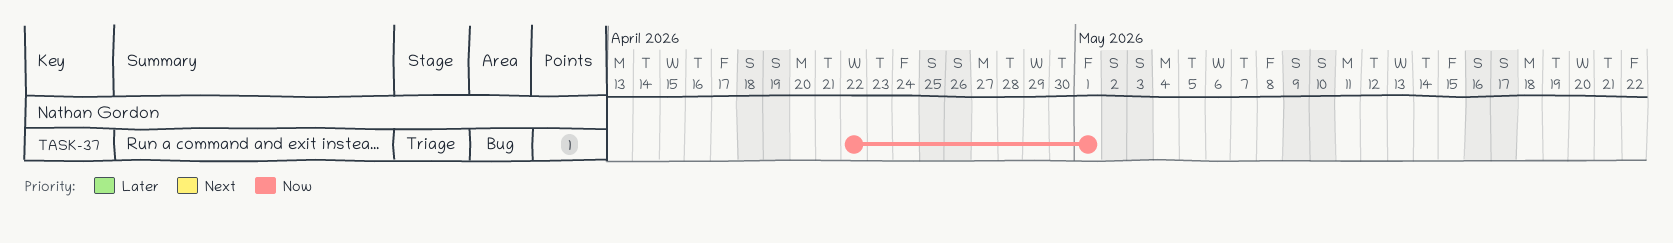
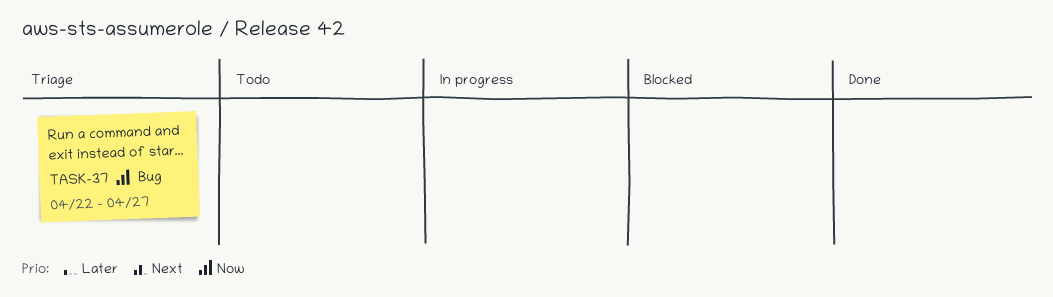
TASK-37, due: May 1 -> Apr 27

